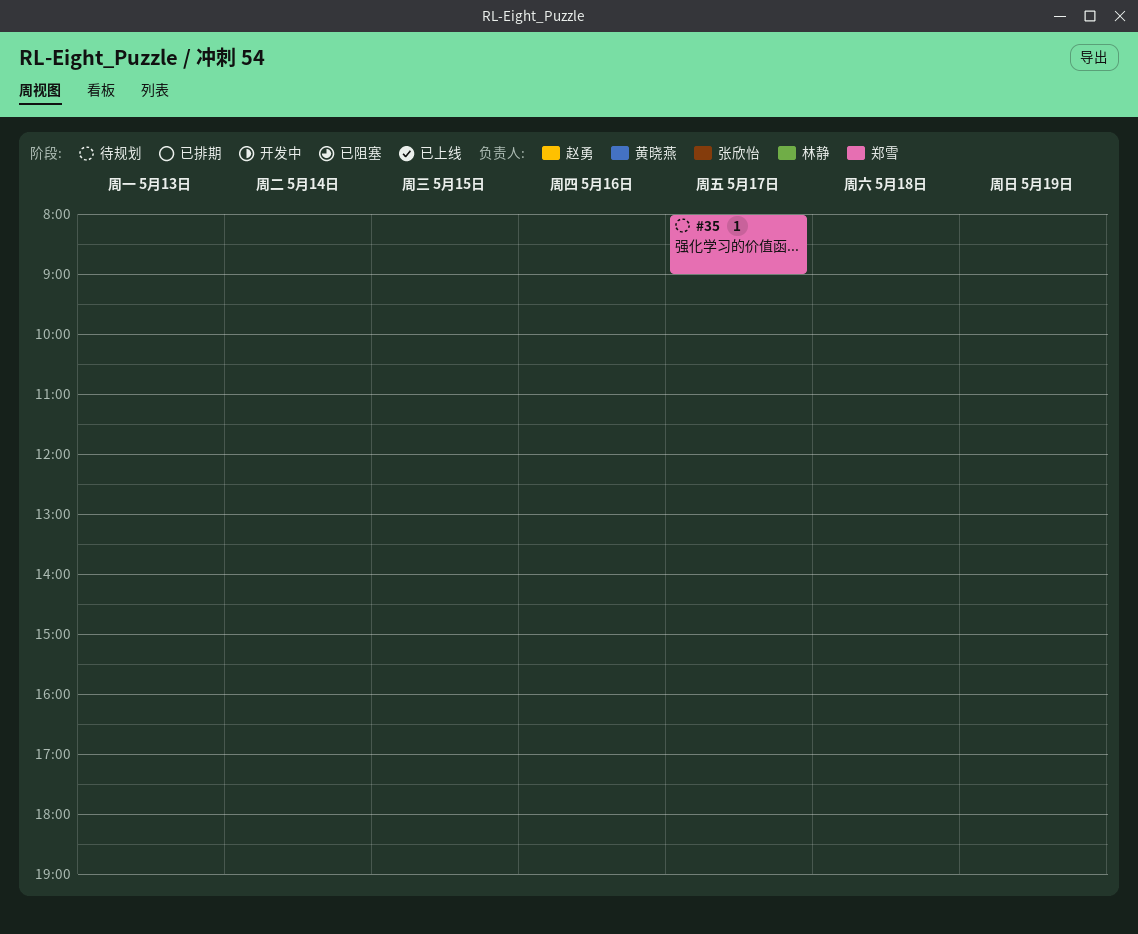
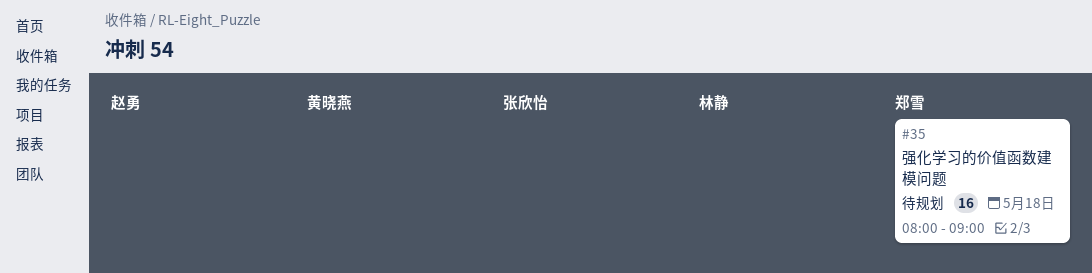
#35, estimate: 1 -> 16
#35, day: May 17 -> May 18

